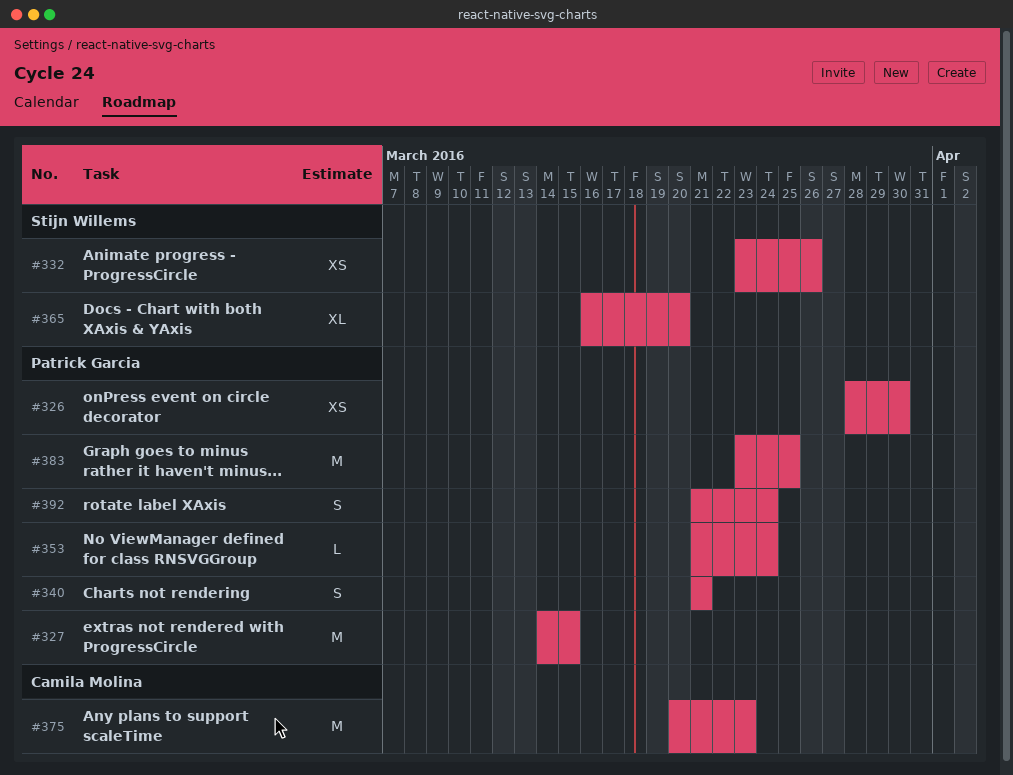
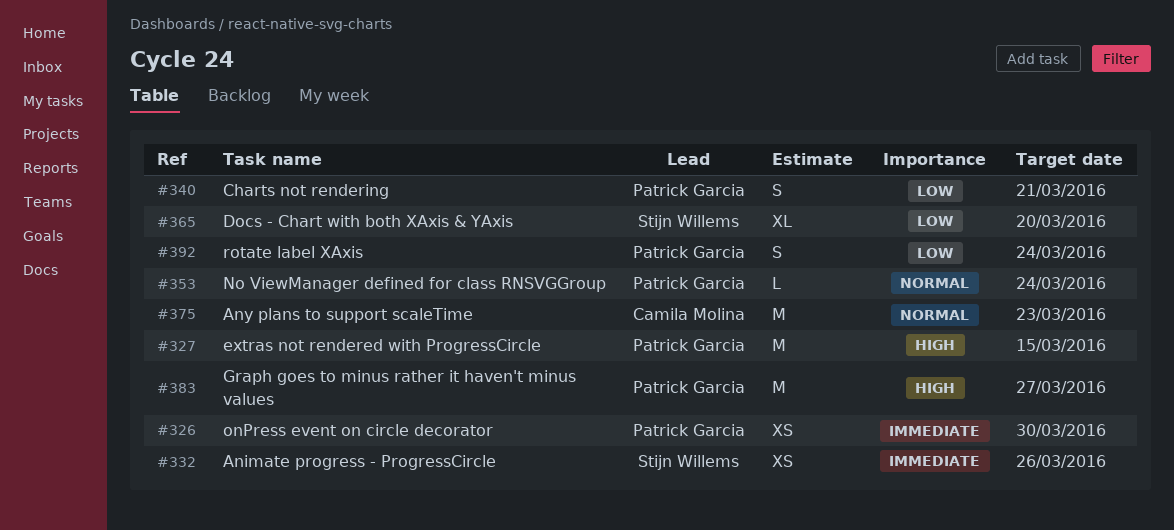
#383, due: Mar 25 -> Mar 27

